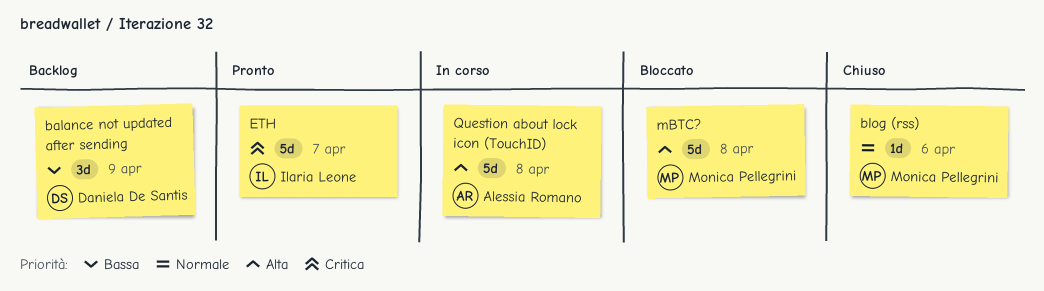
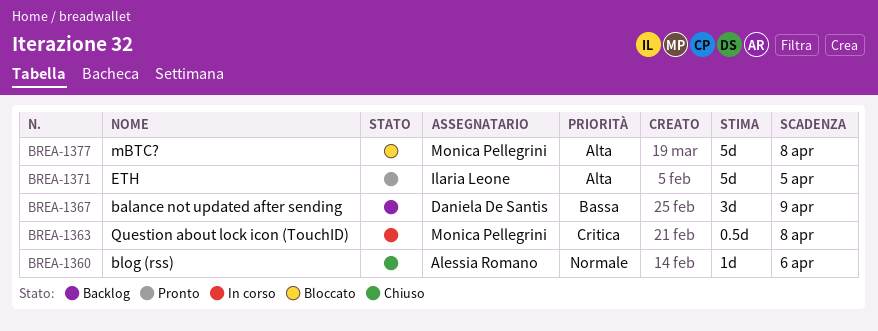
blog (rss), owner: Monica Pellegrini -> Alessia Romano
ETH, priority: Critica -> Alta
ETH, due: Apr 7 -> Apr 5
Question about lock icon (TouchID), owner: Alessia Romano -> Monica Pellegrini
Question about lock icon (TouchID), priority: Alta -> Critica
Question about lock icon (TouchID), estimate: 5d -> 0.5d

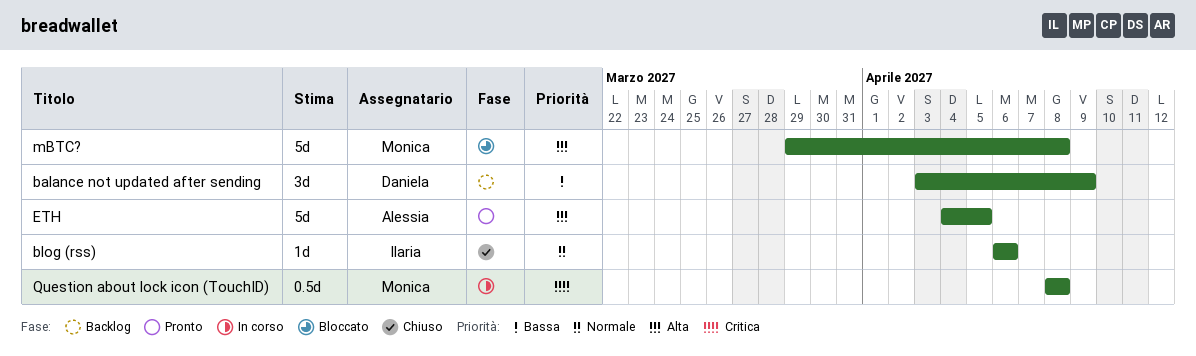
blog (rss), owner: Alessia Romano -> Ilaria Leone
ETH, owner: Ilaria Leone -> Alessia Romano

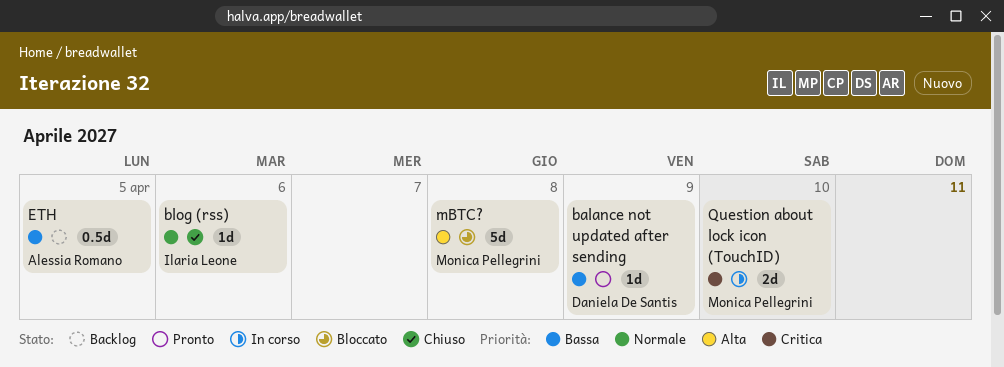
balance not updated after sending, status: Backlog -> Pronto
balance not updated after sending, estimate: 3d -> 1d
ETH, status: Pronto -> Backlog
ETH, priority: Alta -> Bassa
ETH, estimate: 5d -> 0.5d
Question about lock icon (TouchID), estimate: 0.5d -> 2d
Question about lock icon (TouchID), due: Apr 8 -> Apr 10

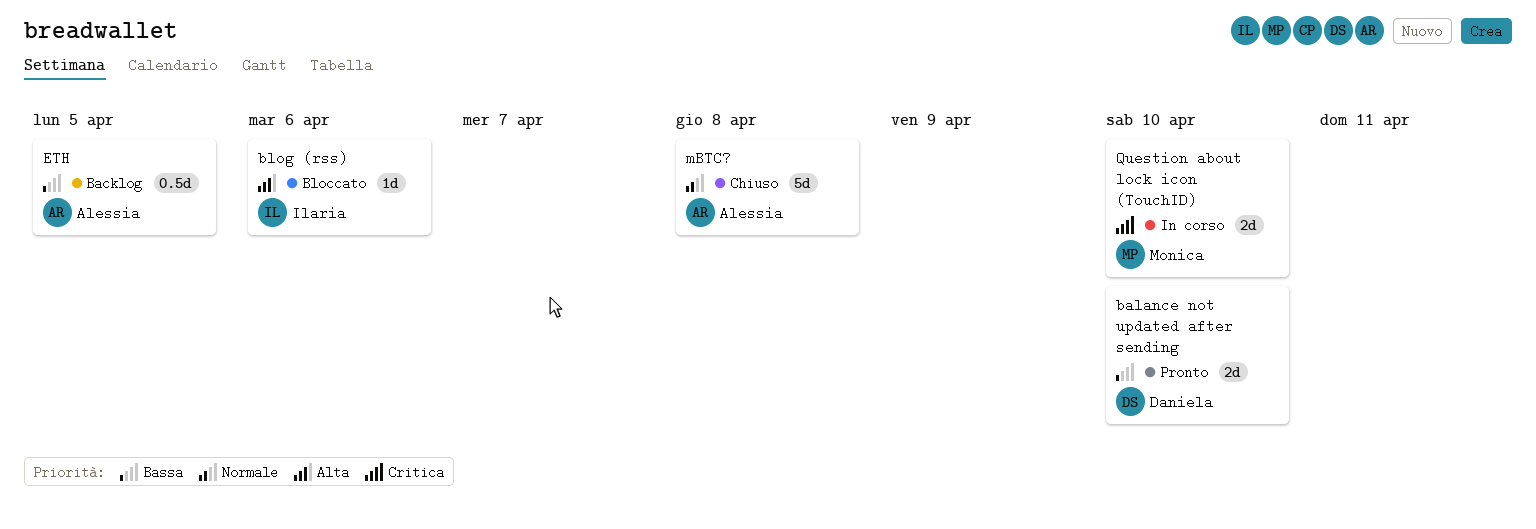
balance not updated after sending, estimate: 1d -> 2d
balance not updated after sending, due: Apr 9 -> Apr 10
blog (rss), status: Chiuso -> Bloccato
blog (rss), priority: Normale -> Alta
mBTC?, status: Bloccato -> Chiuso
mBTC?, owner: Monica Pellegrini -> Alessia Romano
mBTC?, priority: Alta -> Normale

